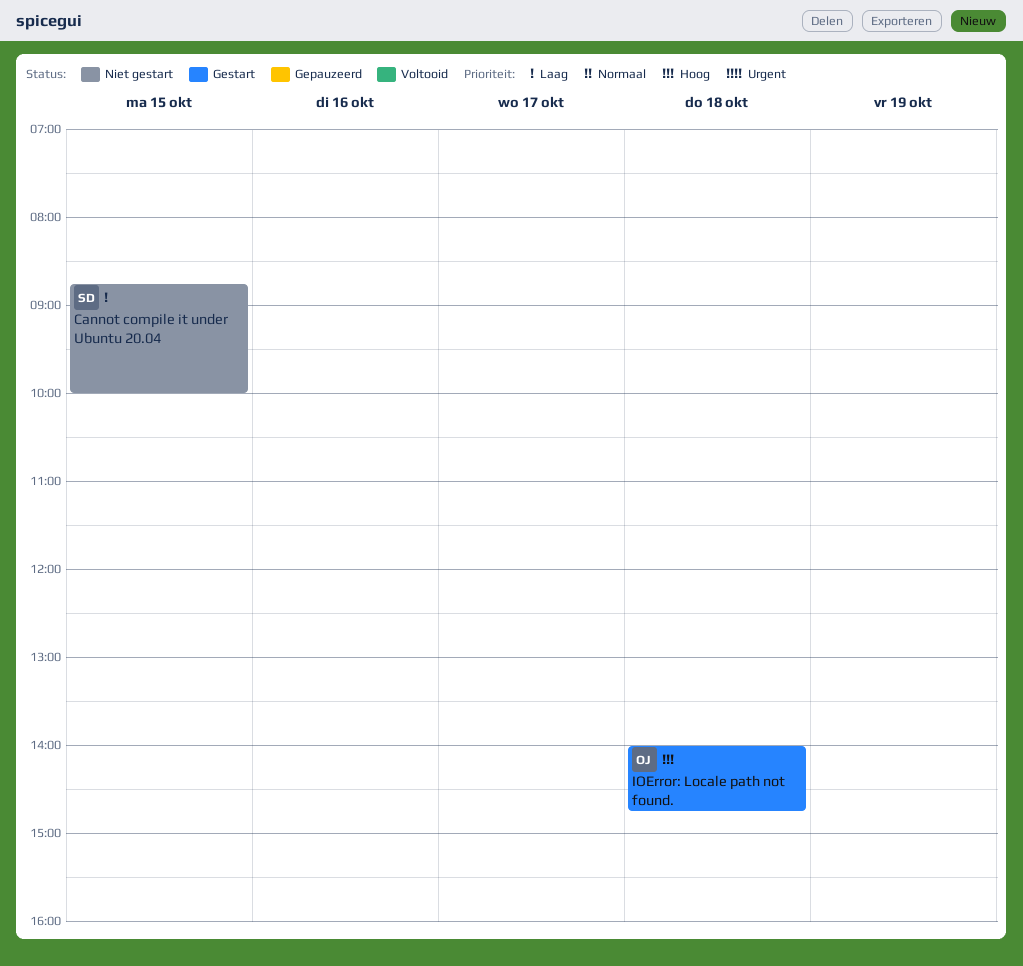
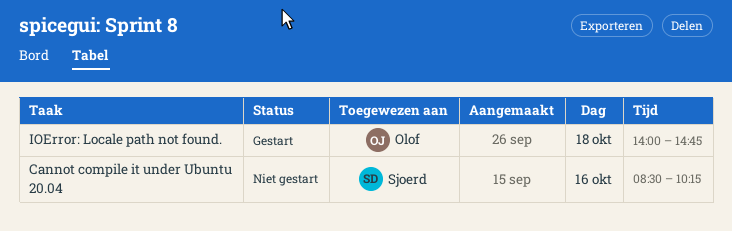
Cannot compile it under Ubuntu 20.04, day: Oct 15 -> Oct 16
Cannot compile it under Ubuntu 20.04, begins: 08:45 -> 08:30
Cannot compile it under Ubuntu 20.04, ends: 10:00 -> 10:15

